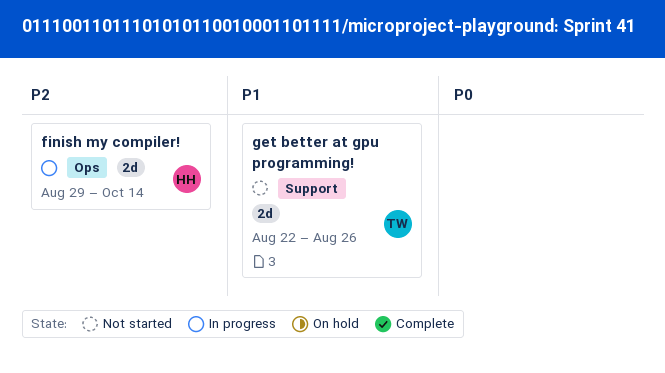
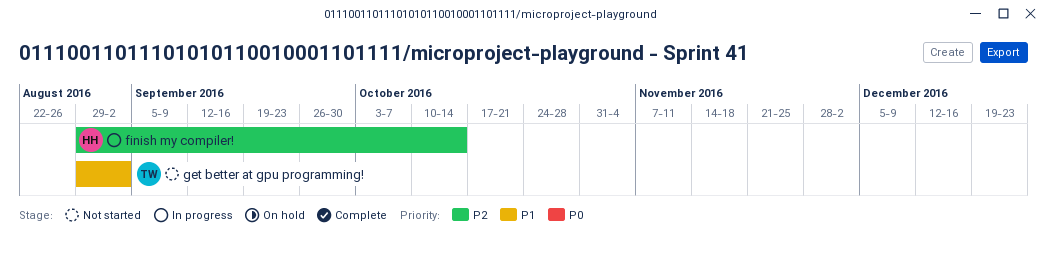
get better at gpu programming!, start: Aug 22 -> Aug 29
get better at gpu programming!, due: Aug 26 -> Sep 2

